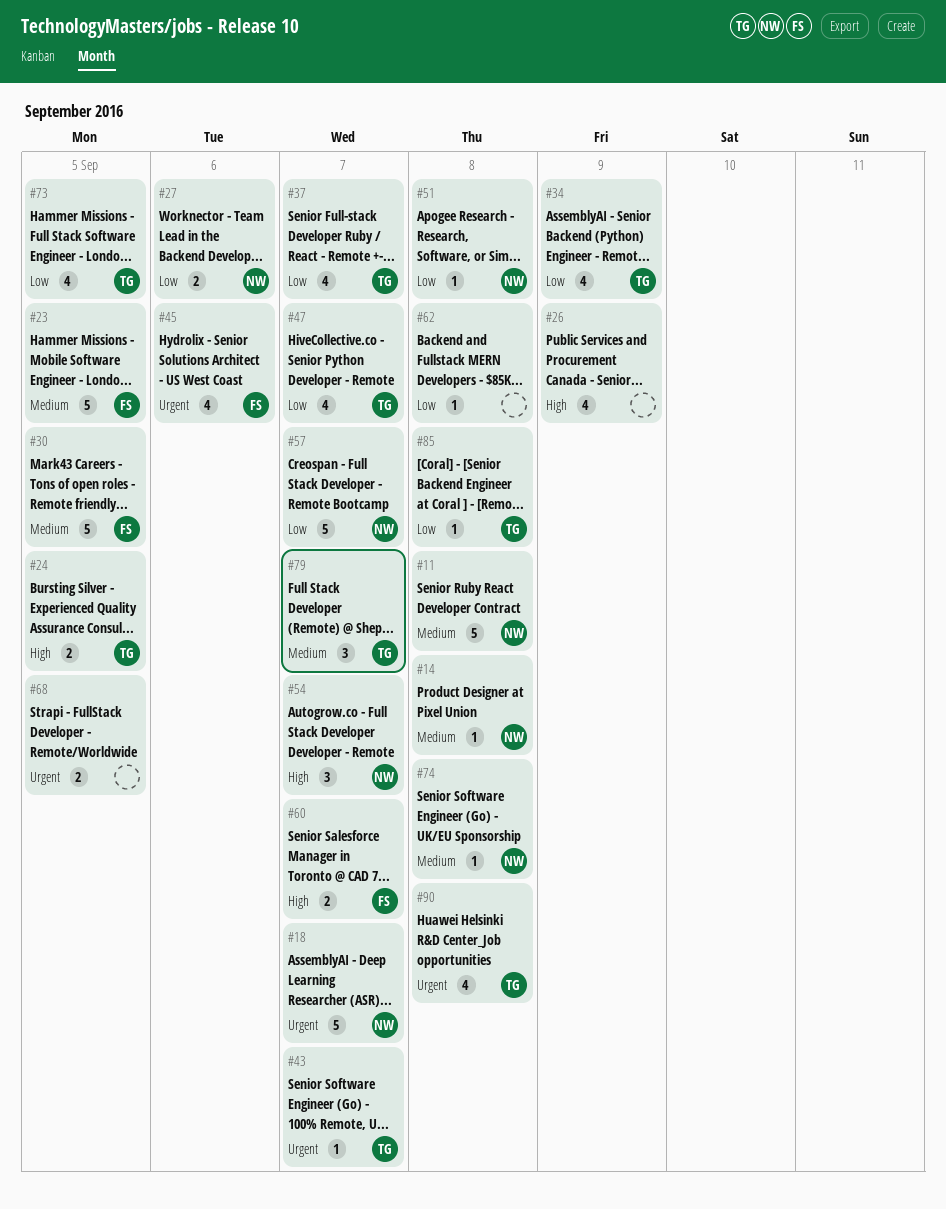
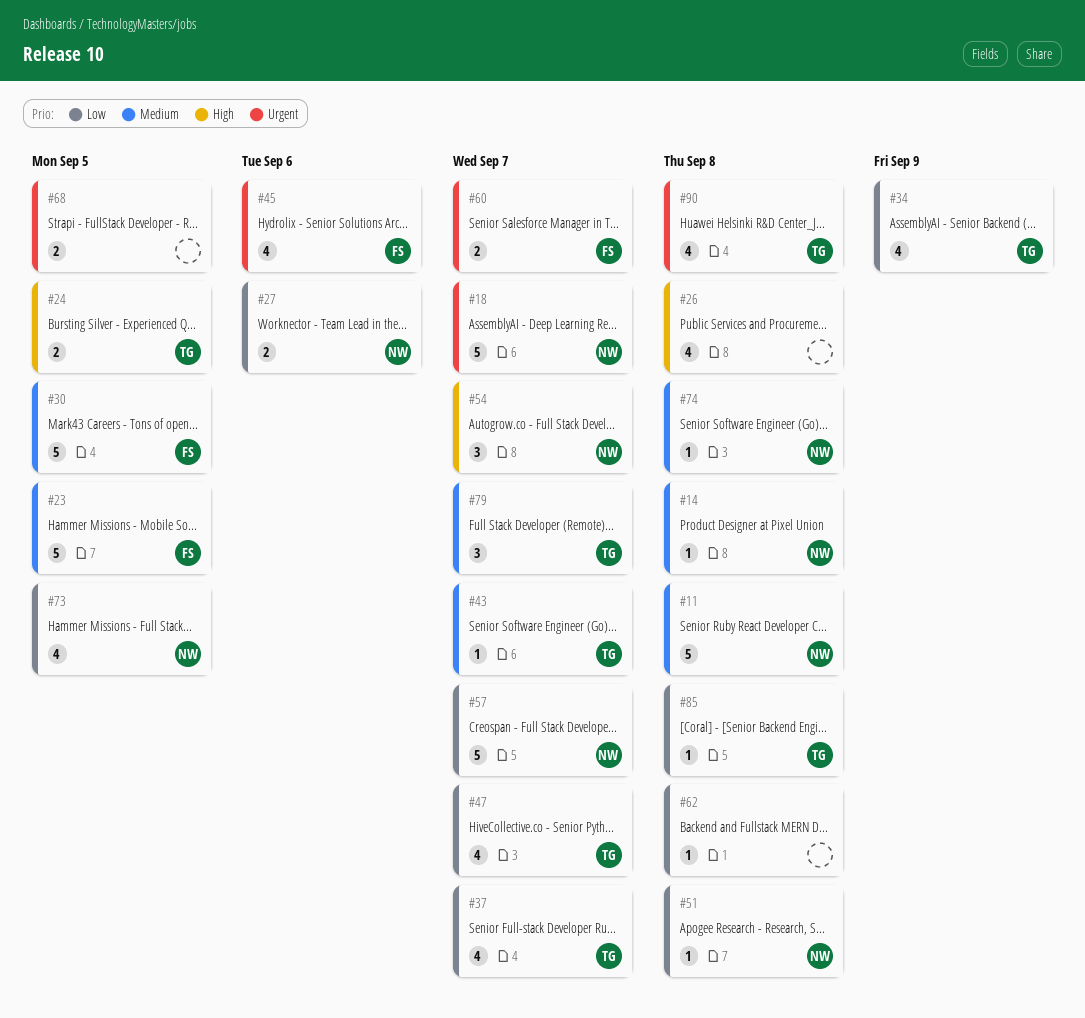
#26, due: Sep 9 -> Sep 8
#43, priority: Urgent -> Medium
#60, priority: High -> Urgent
#73, owner: TG -> NW

